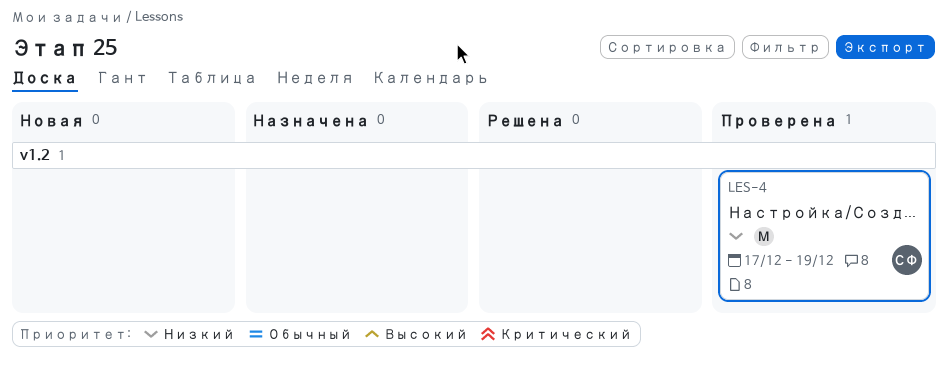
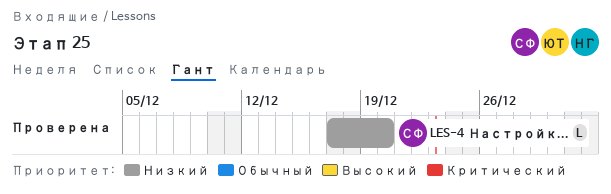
LES-4, estimate: M -> L
LES-4, due: Dec 19 -> Dec 20

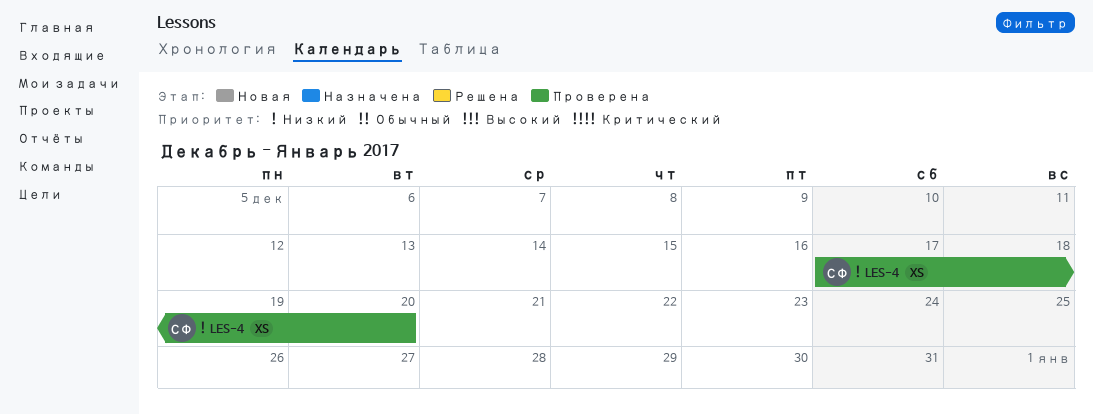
LES-4, estimate: L -> XS

